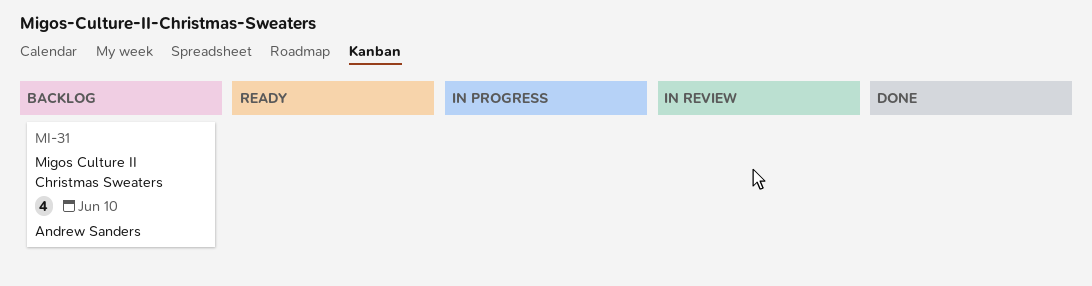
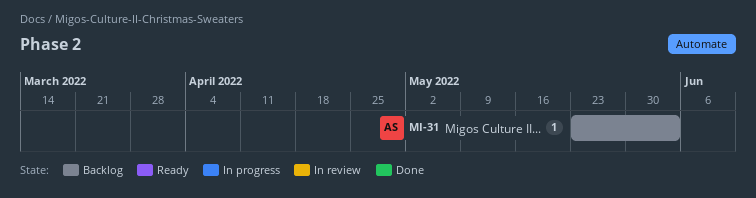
MI-31, estimate: 4 -> 1
MI-31, due: Jun 10 -> Jun 3

